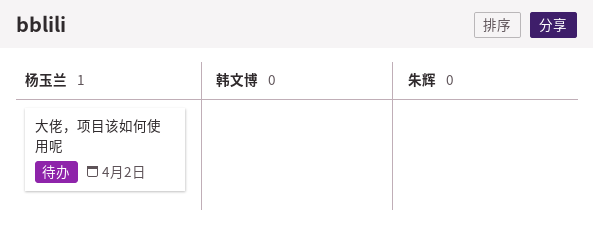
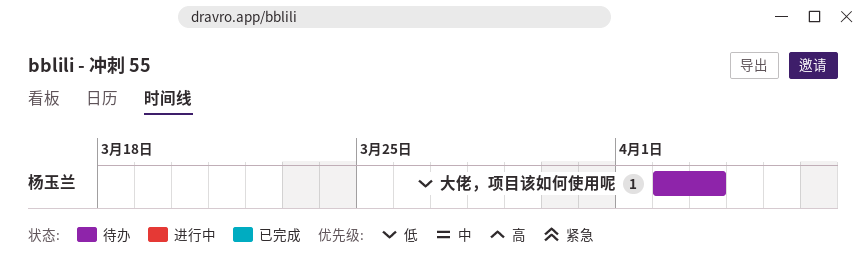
大佬，项目该如何使用呢, due: Apr 2 -> Apr 3

